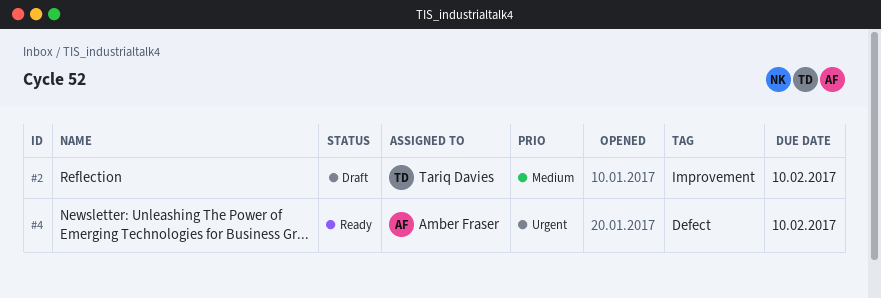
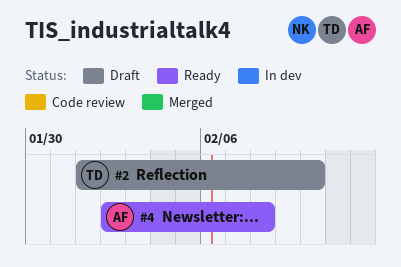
#4, due: Feb 10 -> Feb 8

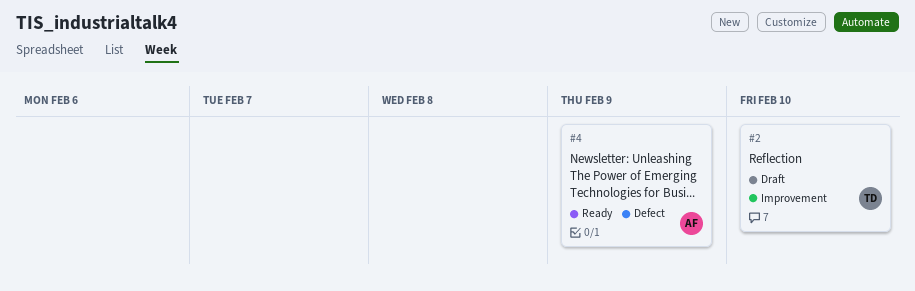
#4, due: Feb 8 -> Feb 9

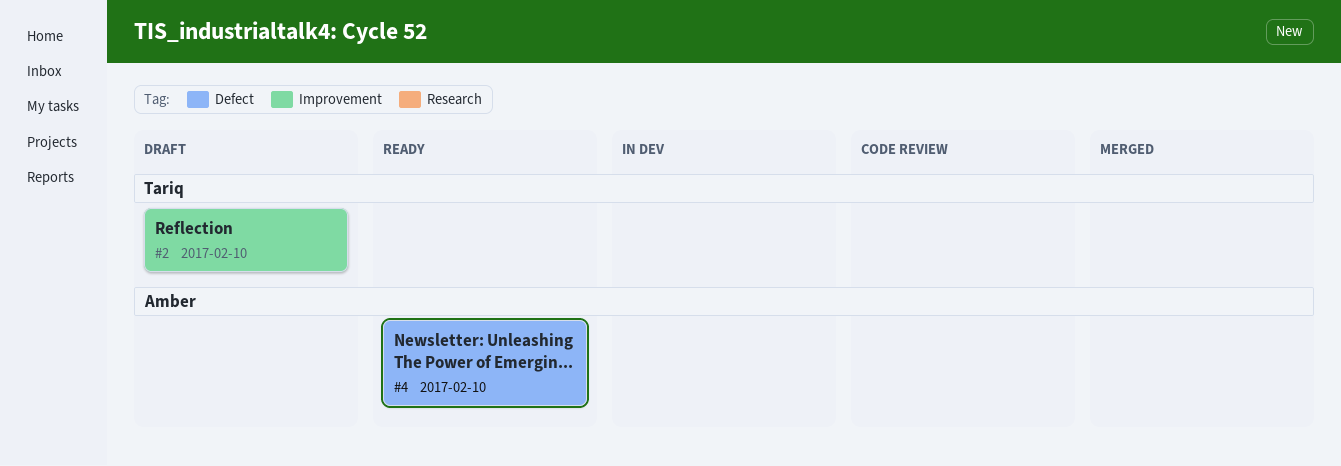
#4, due: Feb 9 -> Feb 10

